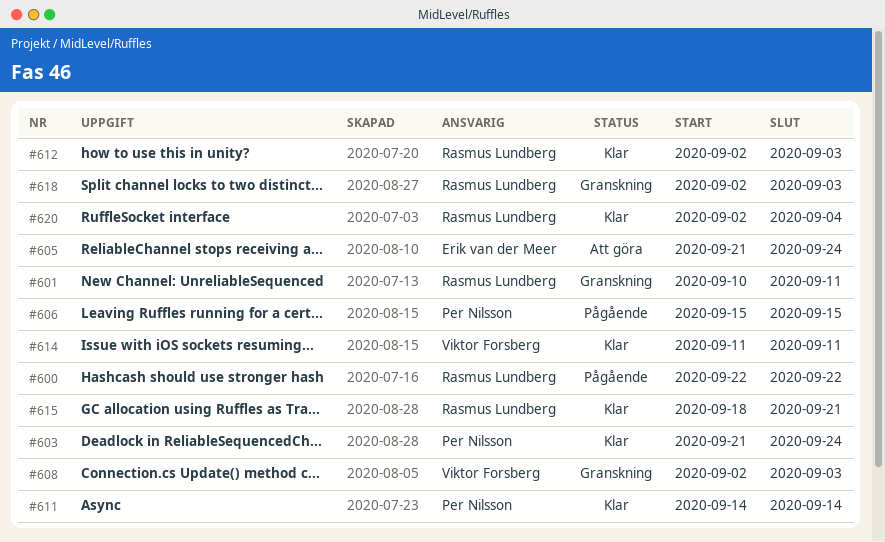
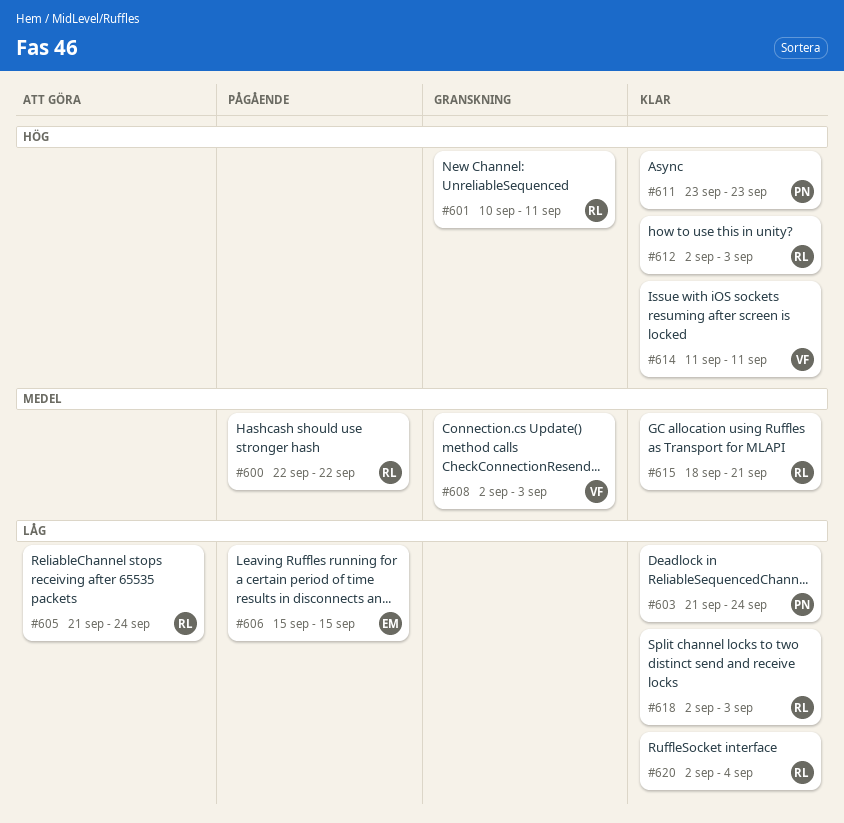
#605, owner: Erik van der Meer -> Rasmus Lundberg
#606, owner: Per Nilsson -> Erik van der Meer
#611, start: Sep 14 -> Sep 23
#611, due: Sep 14 -> Sep 23
#618, status: Granskning -> Klar

